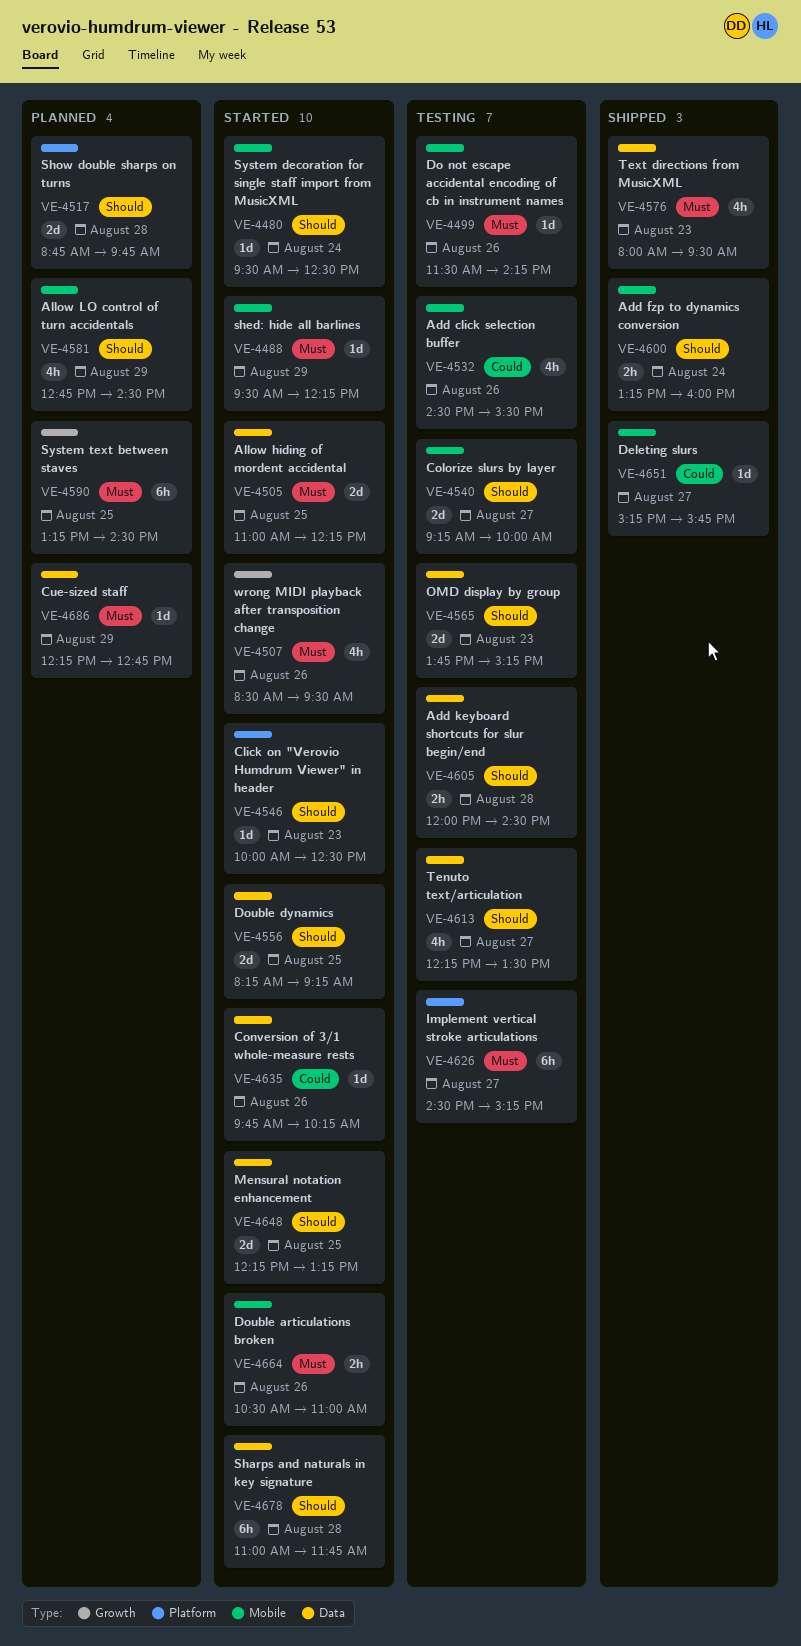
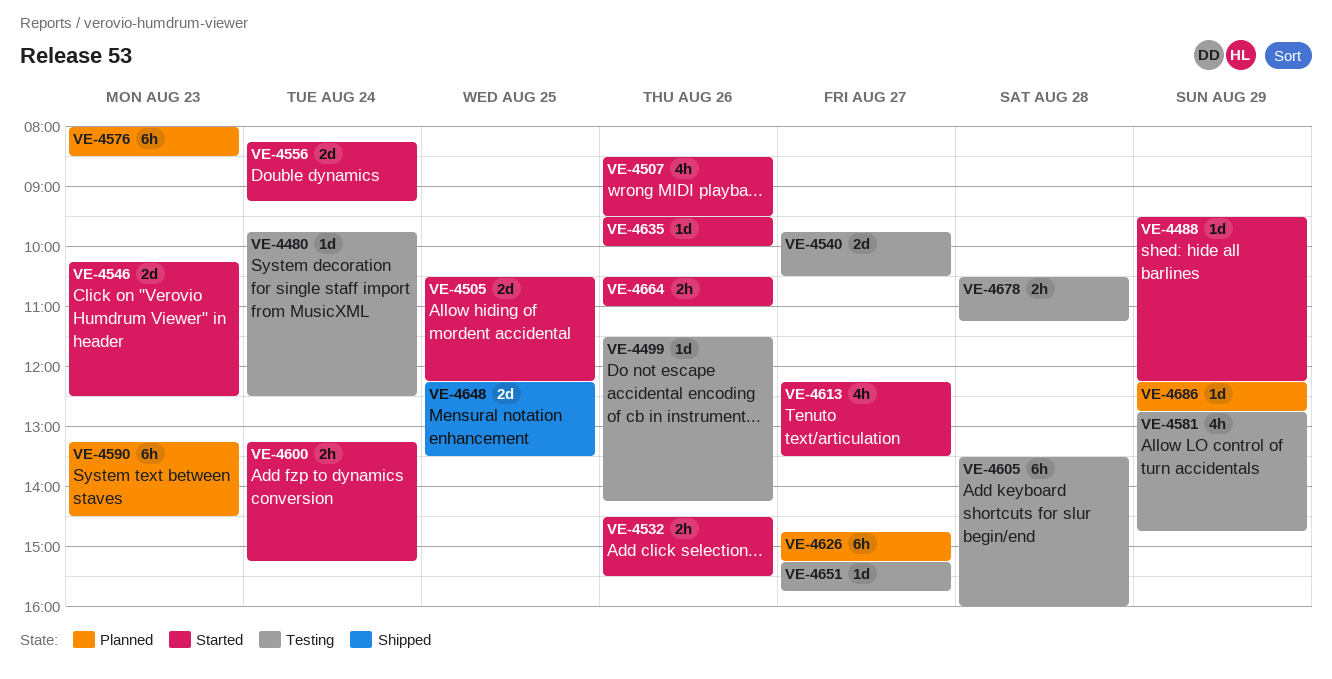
VE-4480, status: Started -> Testing
VE-4480, begins: 09:30 -> 09:45
VE-4505, begins: 11:00 -> 10:30
VE-4517: present -> none
VE-4532, status: Testing -> Started
VE-4532, estimate: 4h -> 2h
VE-4540, begins: 09:15 -> 09:45
VE-4540, ends: 10:00 -> 10:30
VE-4546, estimate: 1d -> 2d
VE-4546, begins: 10:00 -> 10:15
VE-4556, day: Aug 25 -> Aug 24
VE-4565: present -> none
VE-4576, status: Shipped -> Planned
VE-4576, estimate: 4h -> 6h
VE-4576, ends: 09:30 -> 08:30
VE-4581, status: Planned -> Testing
VE-4581, ends: 14:30 -> 14:45
VE-4590, day: Aug 25 -> Aug 23
VE-4600, status: Shipped -> Started
VE-4600, ends: 16:00 -> 15:15
VE-4605, estimate: 2h -> 6h
VE-4605, begins: 12:00 -> 13:30
VE-4605, ends: 14:30 -> 16:00
VE-4613, status: Testing -> Started
VE-4626, status: Testing -> Planned
VE-4626, begins: 14:30 -> 14:45
VE-4635, begins: 09:45 -> 09:30
VE-4635, ends: 10:15 -> 10:00
VE-4648, status: Started -> Shipped
VE-4648, ends: 13:15 -> 13:30
VE-4651, status: Shipped -> Testing
VE-4678, status: Started -> Testing
VE-4678, estimate: 6h -> 2h
VE-4678, begins: 11:00 -> 10:30
VE-4678, ends: 11:45 -> 11:15

